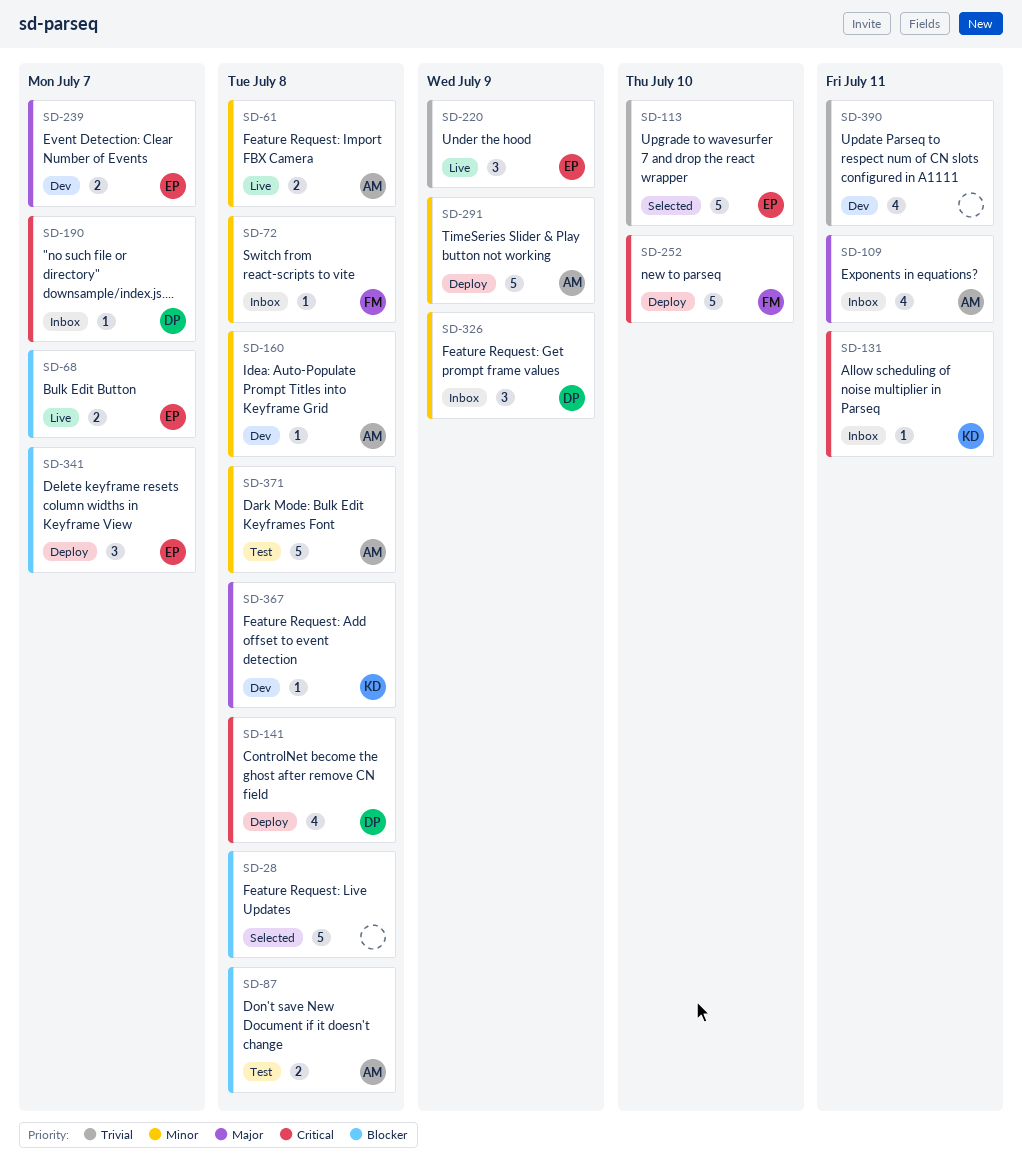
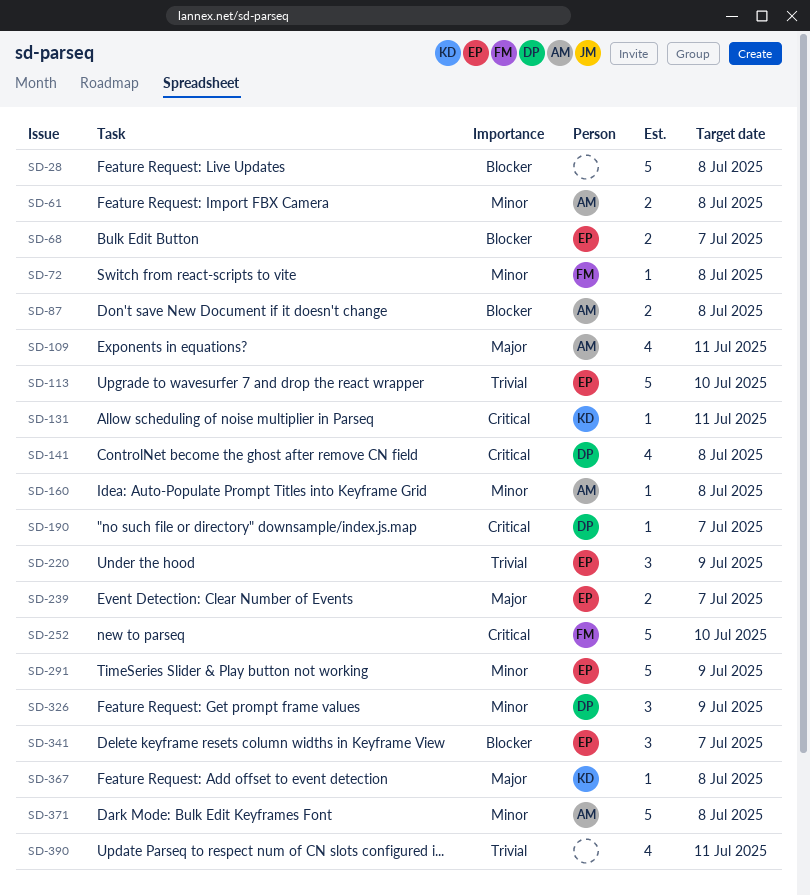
SD-291, owner: AM -> EP

